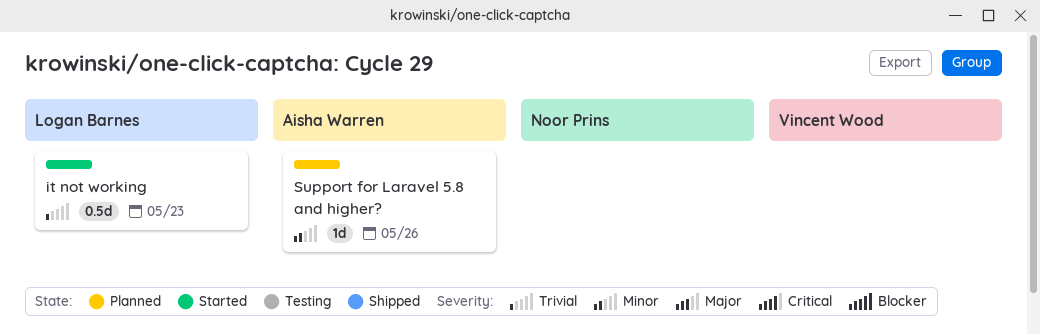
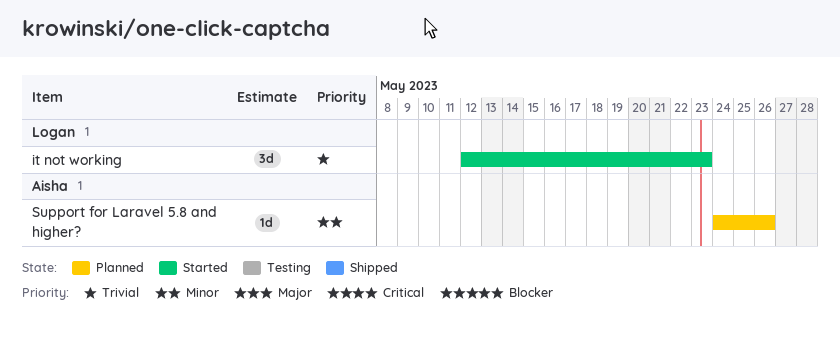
it not working, estimate: 0.5d -> 3d

